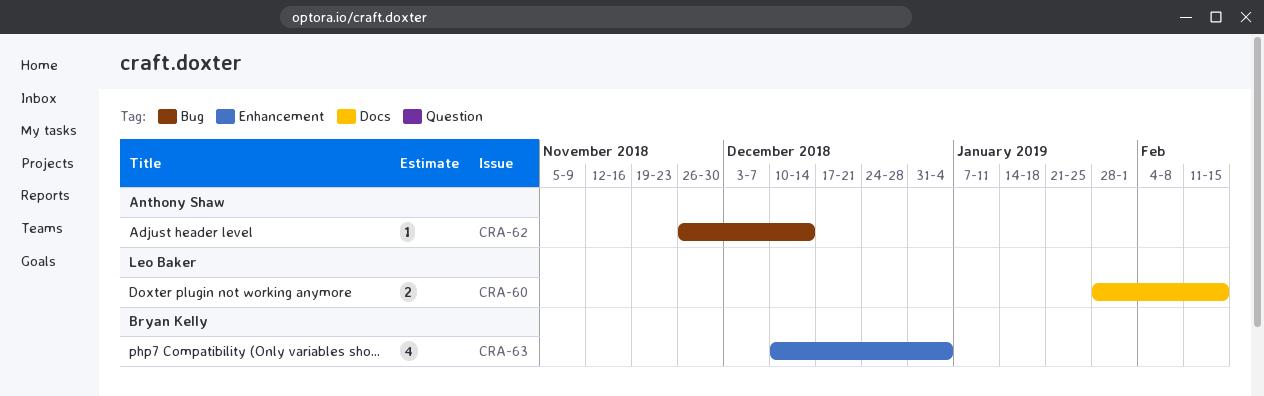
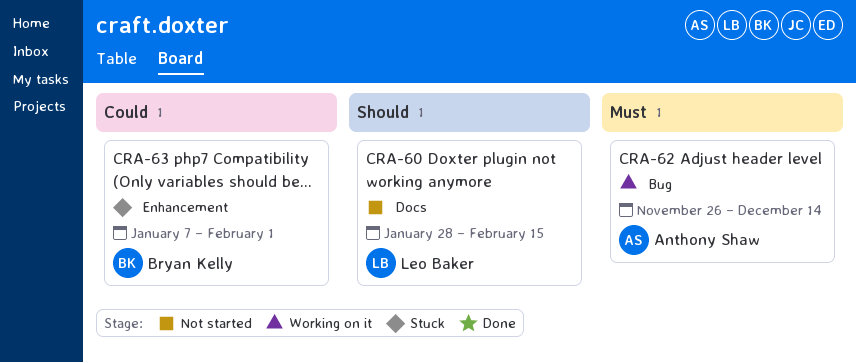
CRA-63, start: Dec 10 -> Jan 7
CRA-63, due: Jan 4 -> Feb 1

